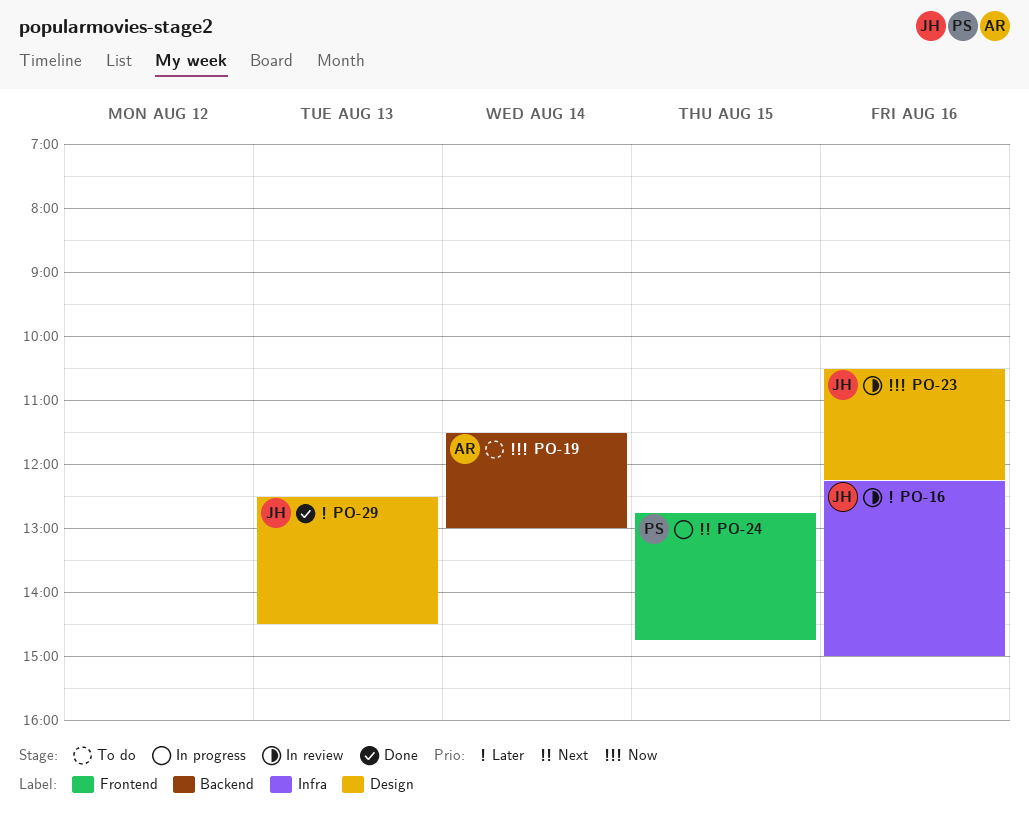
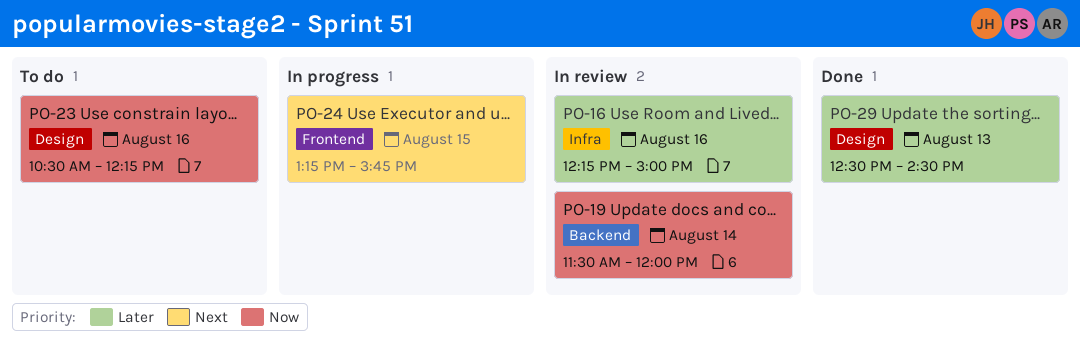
PO-19, status: To do -> In review
PO-19, ends: 13:00 -> 12:00
PO-23, status: In review -> To do
PO-24, begins: 12:45 -> 13:15
PO-24, ends: 14:45 -> 15:45

